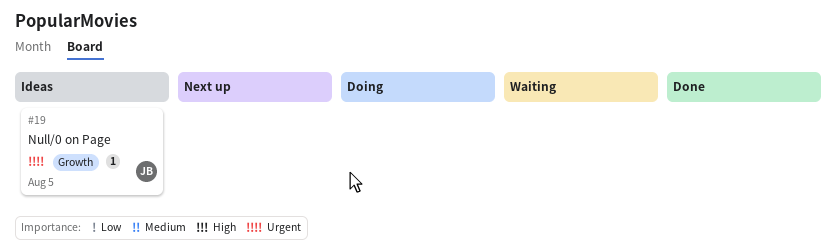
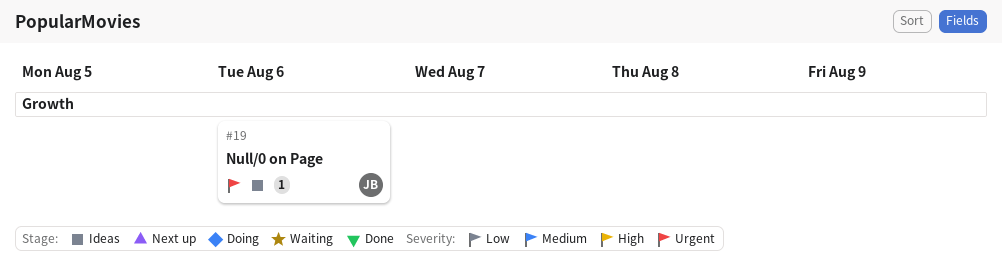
#19, due: Aug 5 -> Aug 6

